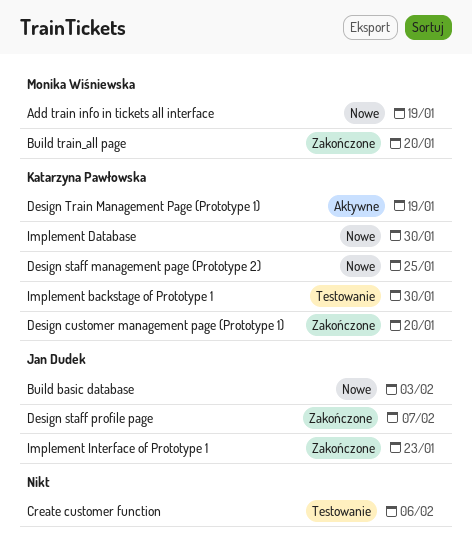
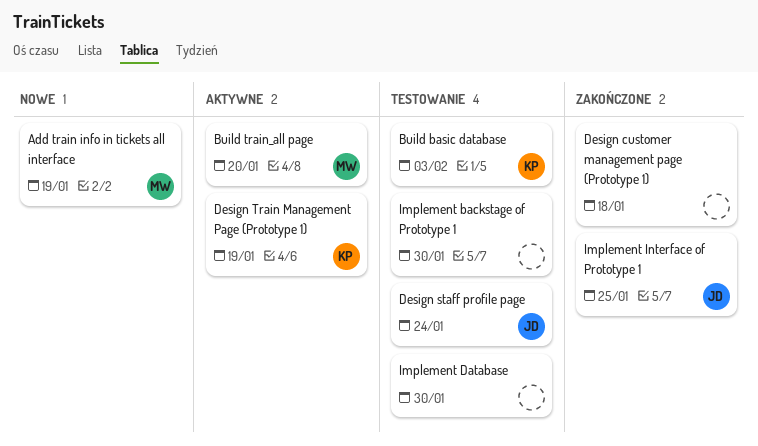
Build basic database, status: Nowe -> Testowanie
Build basic database, owner: Jan Dudek -> Katarzyna Pawłowska
Build train_all page, status: Zakończone -> Aktywne
Create customer function: present -> none
Design customer management page (Prototype 1), owner: Katarzyna Pawłowska -> none
Design customer management page (Prototype 1), due: Jan 20 -> Jan 18
Design staff management page (Prototype 2): present -> none
Design staff profile page, status: Zakończone -> Testowanie
Design staff profile page, due: Feb 7 -> Jan 24
Implement backstage of Prototype 1, owner: Katarzyna Pawłowska -> none
Implement Database, status: Nowe -> Testowanie
Implement Database, owner: Katarzyna Pawłowska -> none
Implement Interface of Prototype 1, due: Jan 23 -> Jan 25

